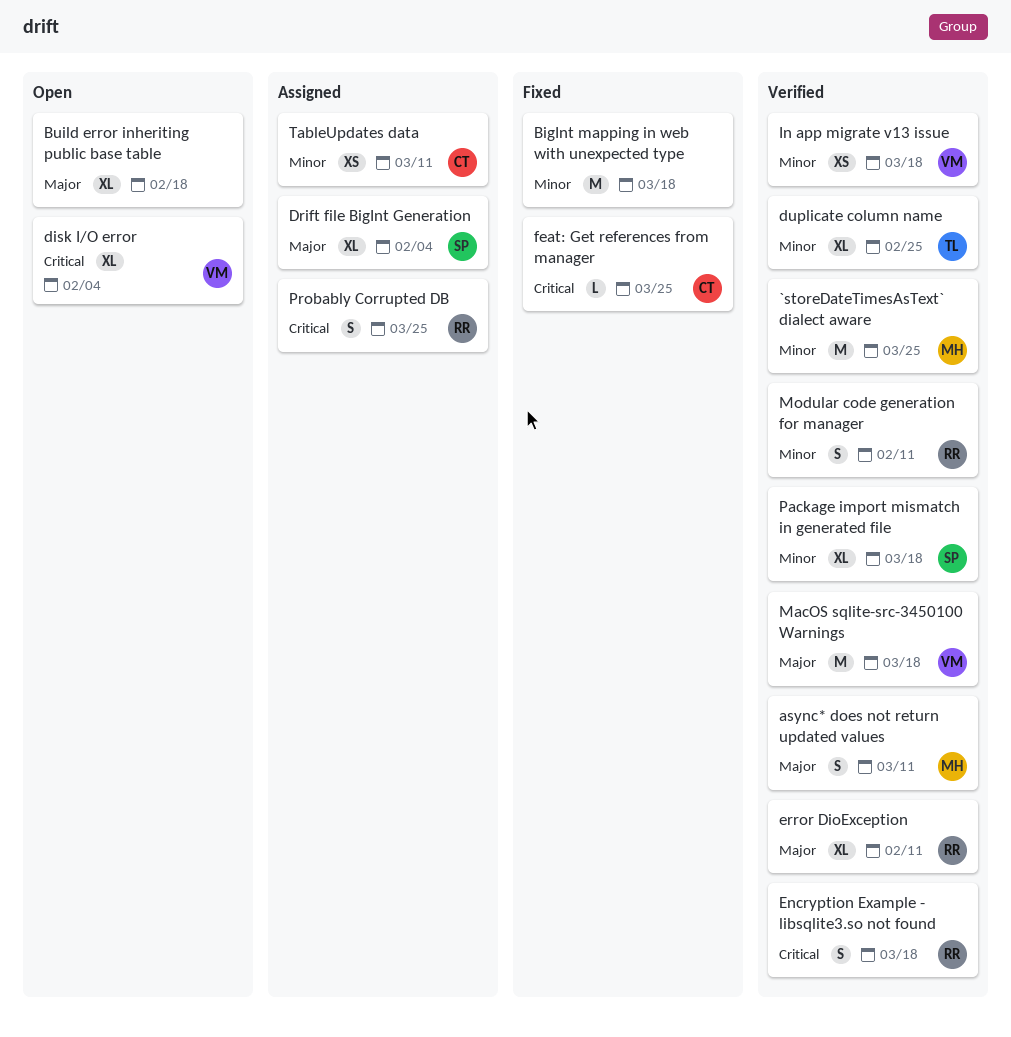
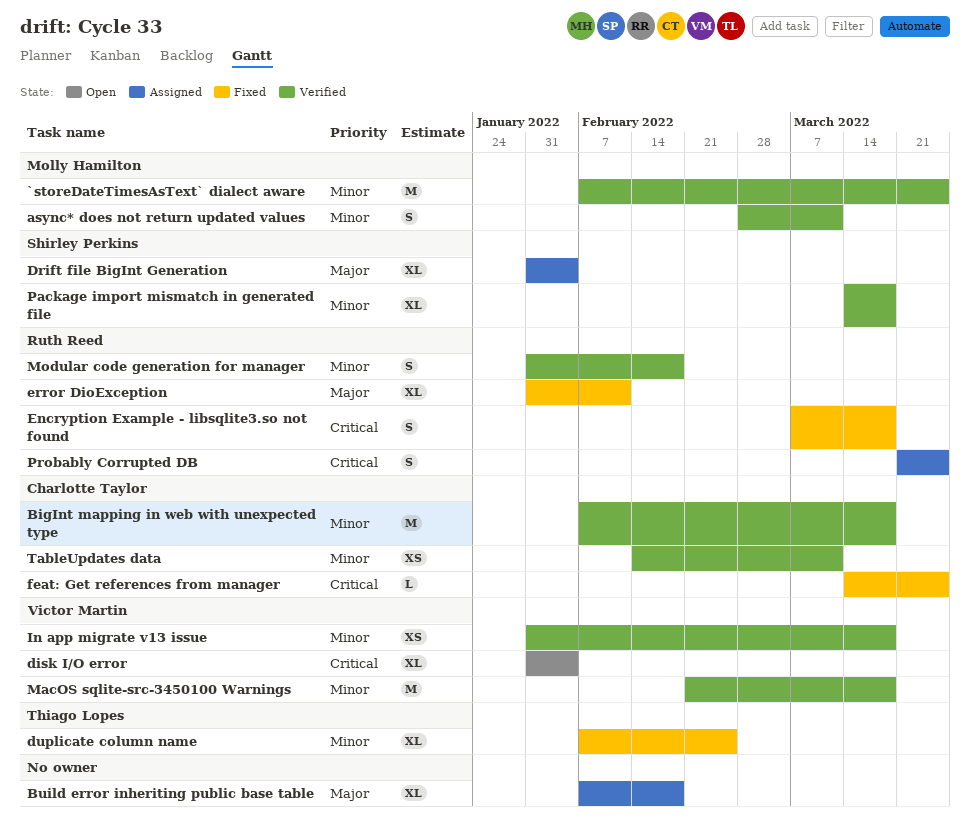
async* does not return updated values, priority: Major -> Minor
BigInt mapping in web with unexpected type, status: Fixed -> Verified
BigInt mapping in web with unexpected type, owner: none -> Charlotte Taylor
Build error inheriting public base table, status: Open -> Assigned
duplicate column name, status: Verified -> Fixed
Encryption Example - libsqlite3.so not found, status: Verified -> Fixed
error DioException, status: Verified -> Fixed
MacOS sqlite-src-3450100 Warnings, priority: Major -> Minor
Modular code generation for manager, due: Feb 11 -> Feb 18
TableUpdates data, status: Assigned -> Verified

